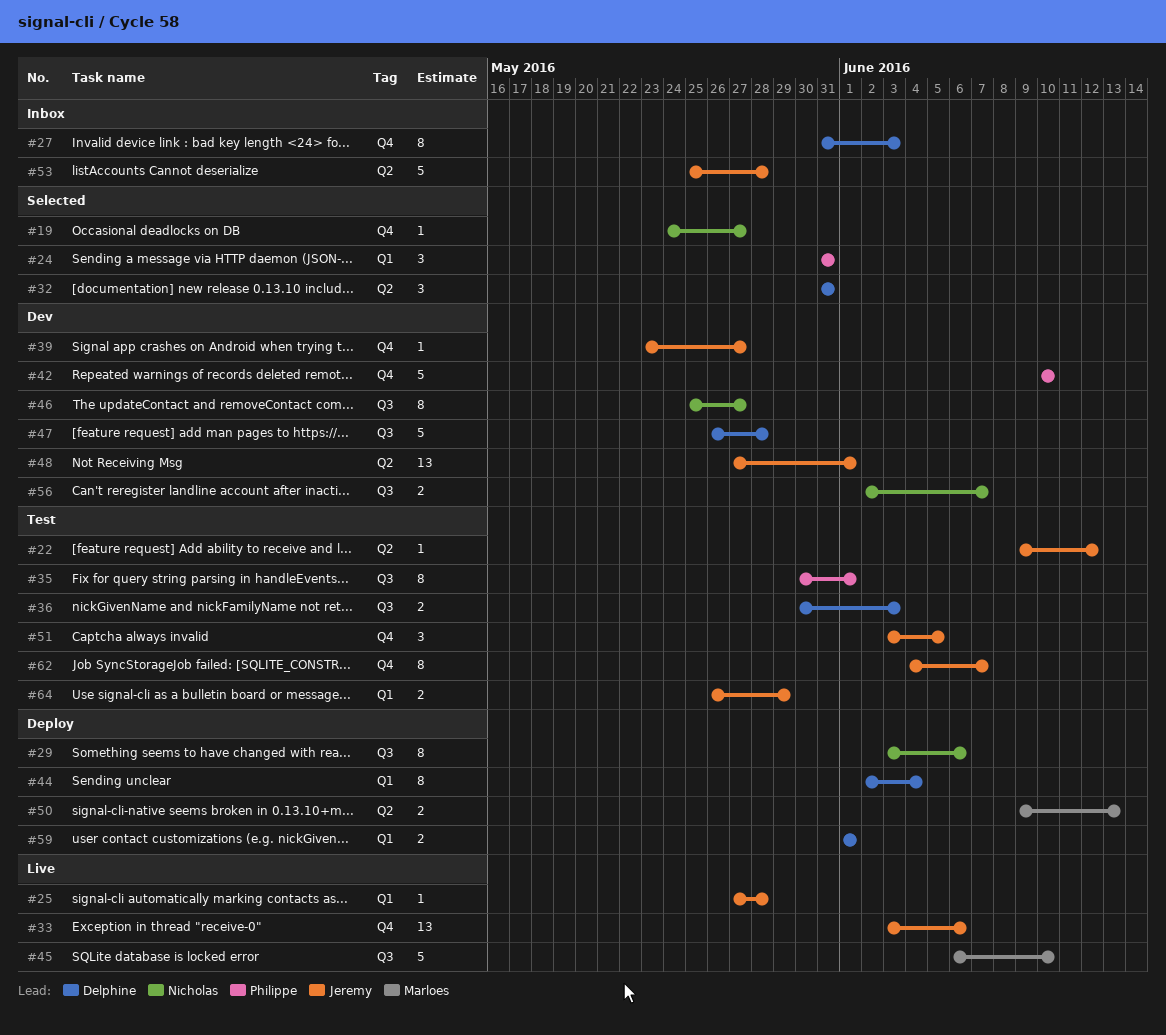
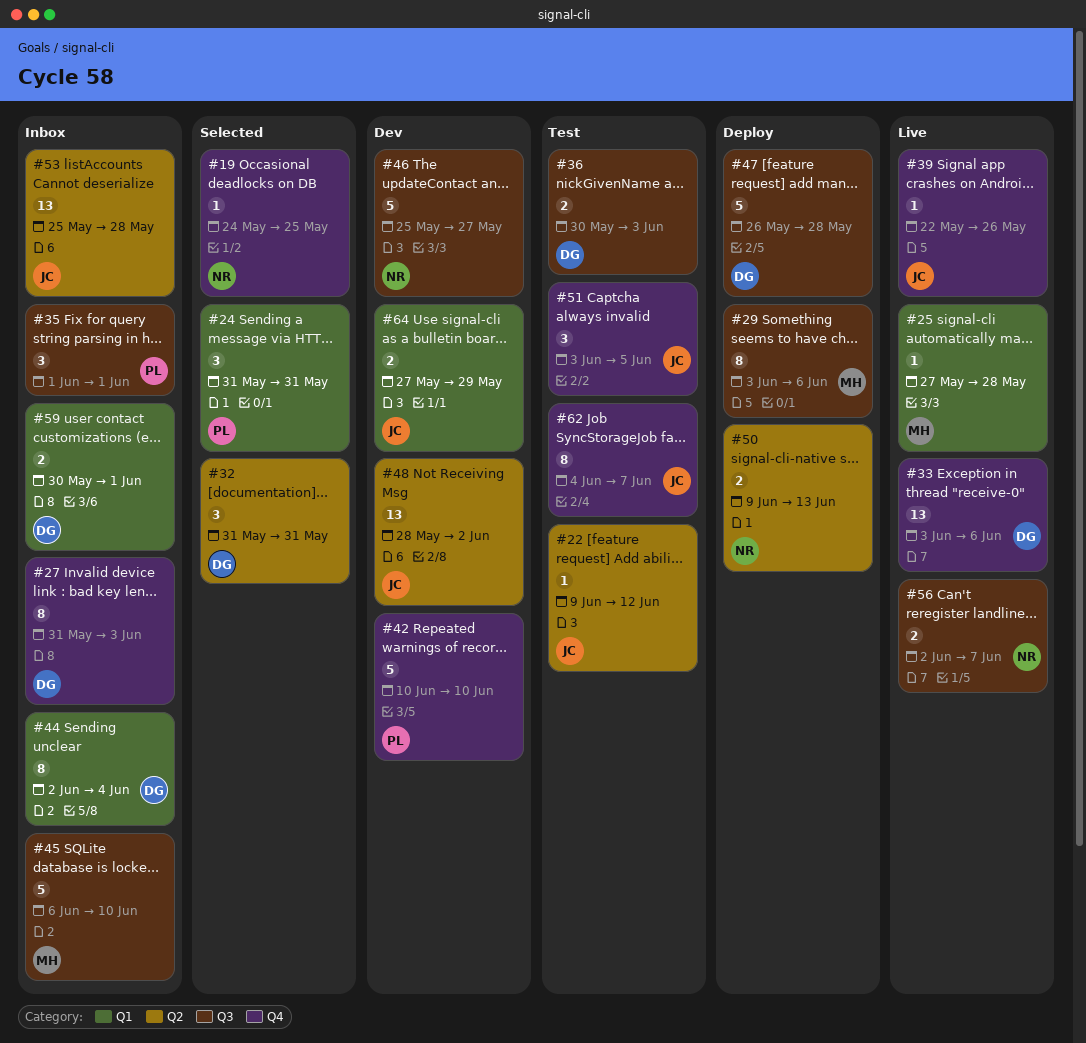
#19, due: May 27 -> May 25
#25, owner: Jeremy -> Marloes
#29, owner: Nicholas -> Marloes
#33, owner: Jeremy -> Delphine
#35, status: Test -> Inbox
#35, estimate: 8 -> 3
#35, start: May 30 -> Jun 1
#39, status: Dev -> Live
#39, start: May 23 -> May 22
#39, due: May 27 -> May 26
#44, status: Deploy -> Inbox
#45, status: Live -> Inbox
#46, estimate: 8 -> 5
#47, status: Dev -> Deploy
#48, start: May 27 -> May 28
#48, due: Jun 1 -> Jun 2
#50, owner: Marloes -> Nicholas
#53, estimate: 5 -> 13
#56, status: Dev -> Live
#59, status: Deploy -> Inbox
#59, start: Jun 1 -> May 30
#64, status: Test -> Dev
#64, start: May 26 -> May 27

